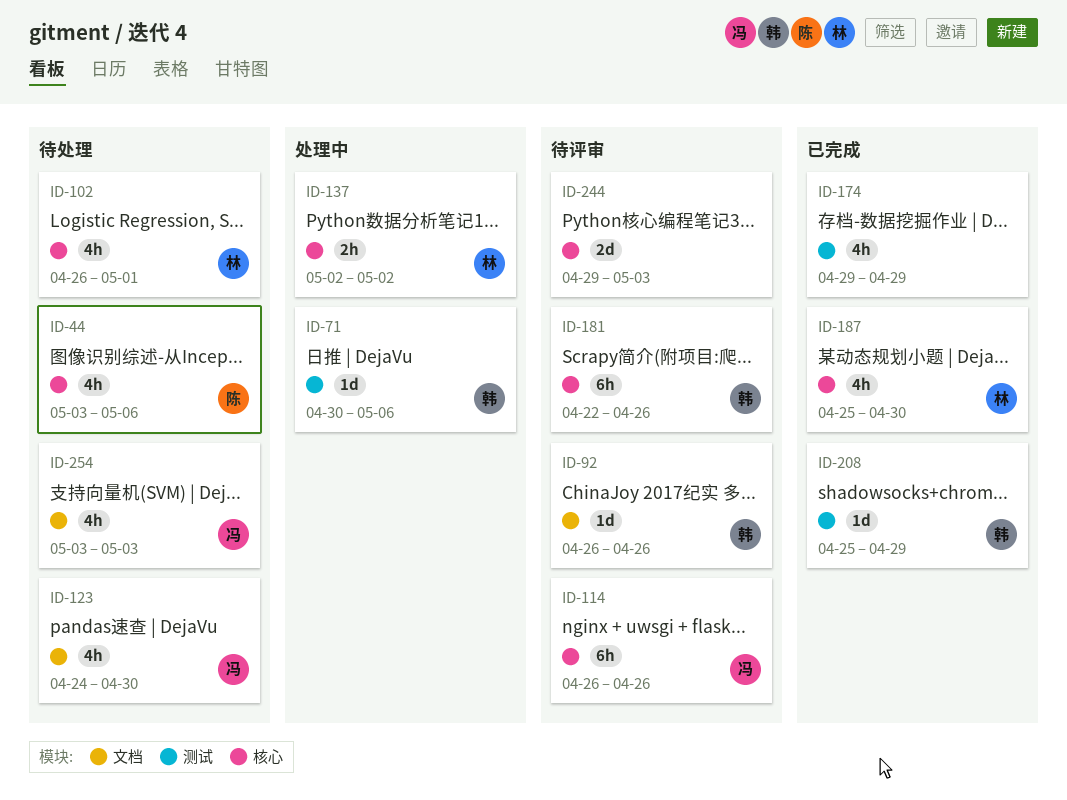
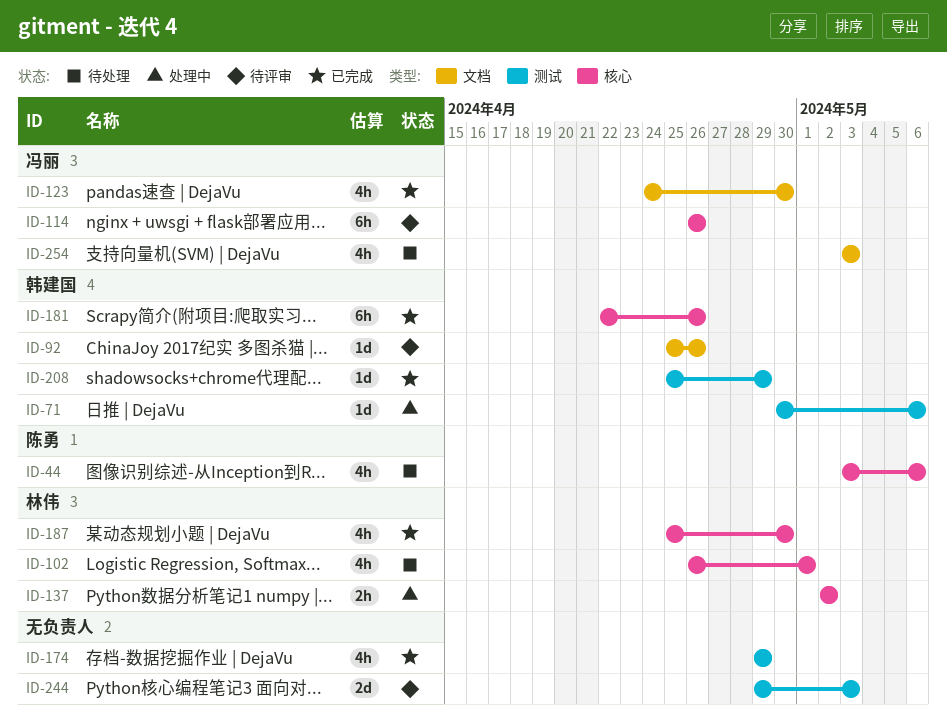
ID-92, start: Apr 26 -> Apr 25
ID-123, status: 待处理 -> 已完成
ID-181, status: 待评审 -> 已完成
ID-244, label: 核心 -> 测试

